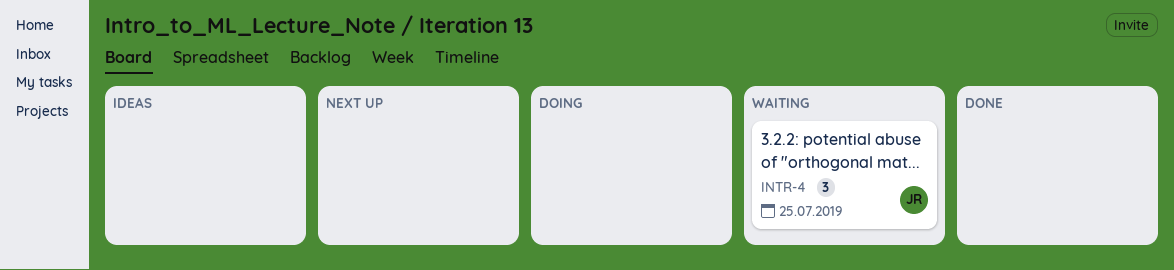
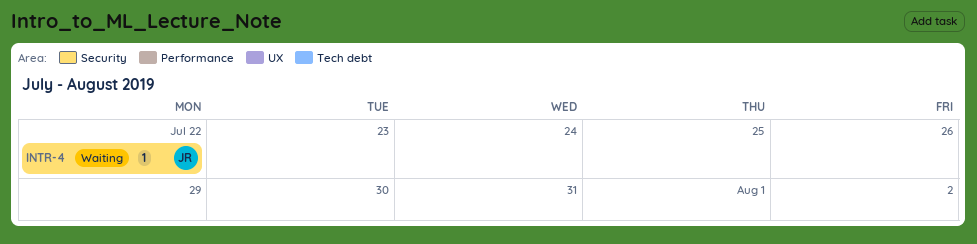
INTR-4, estimate: 3 -> 1
INTR-4, due: Jul 25 -> Jul 22

